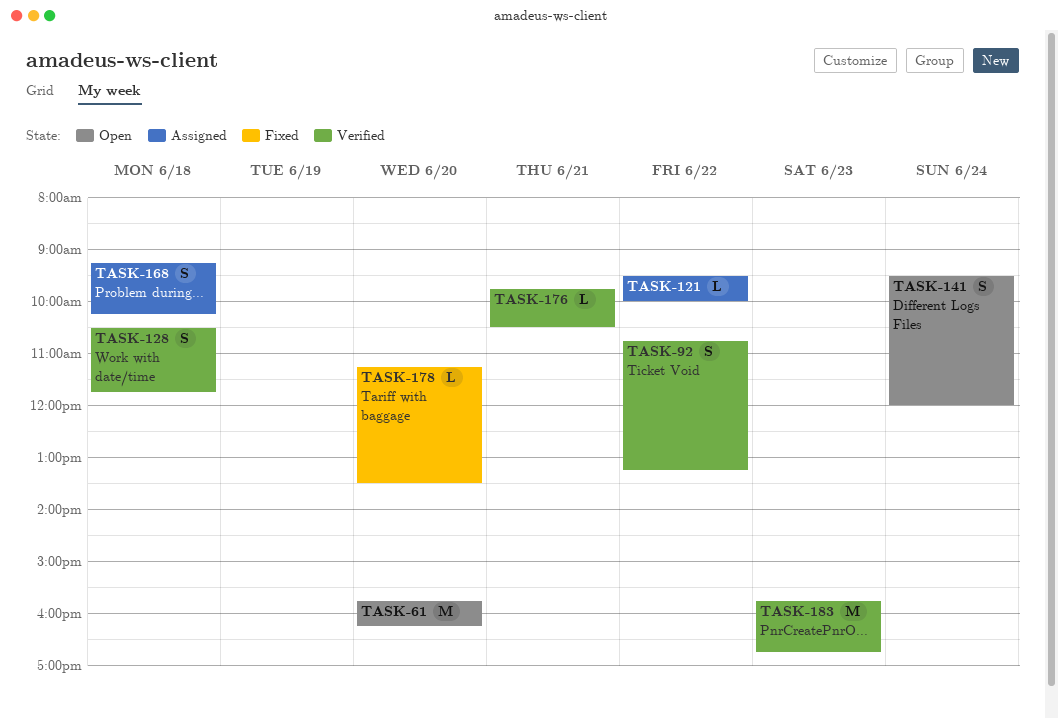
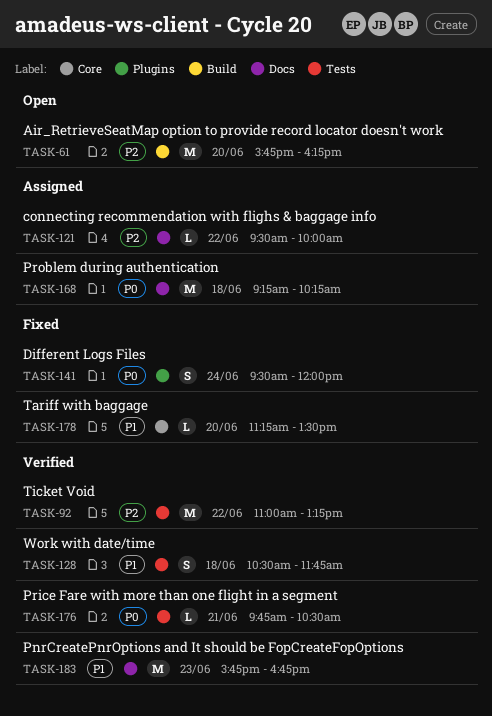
TASK-92, estimate: S -> M
TASK-92, begins: 10:45 -> 11:00
TASK-141, status: Open -> Fixed
TASK-168, estimate: S -> M

